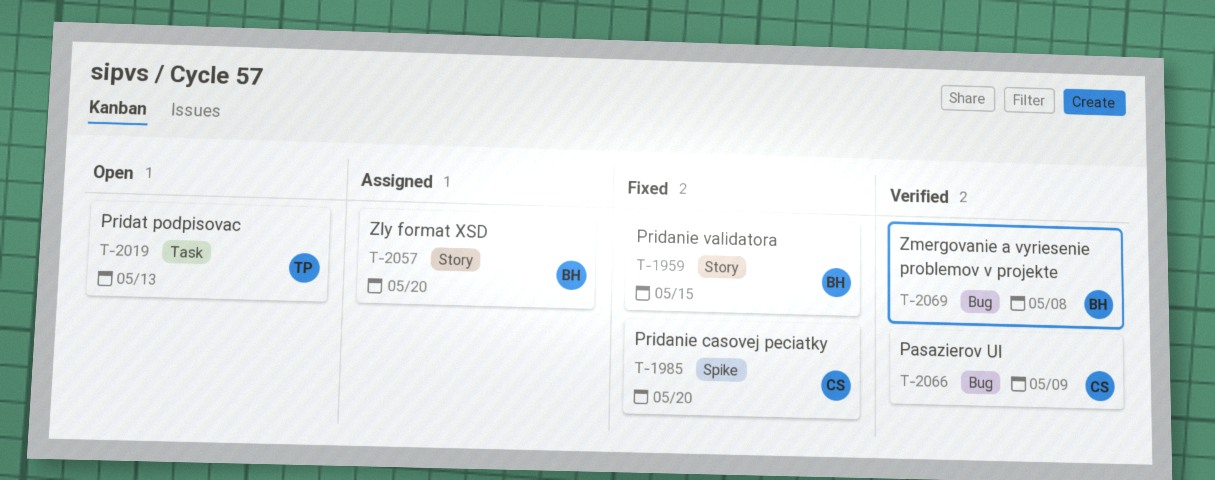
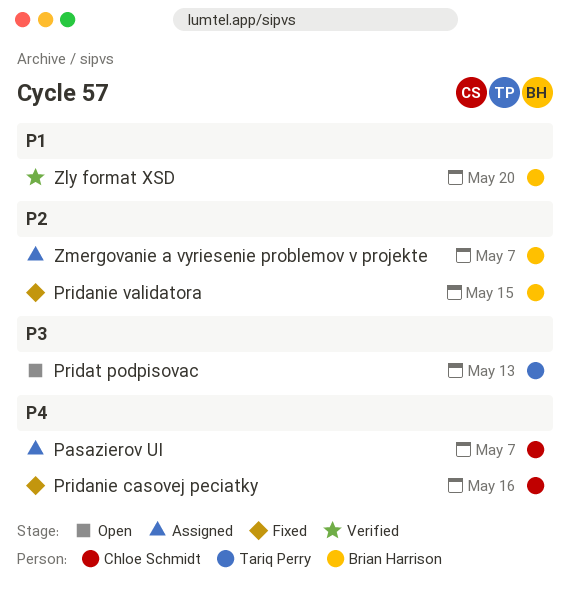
Pasazierov UI, status: Verified -> Assigned
Pasazierov UI, due: May 9 -> May 7
Pridanie casovej peciatky, due: May 20 -> May 16
Zly format XSD, status: Assigned -> Verified
Zmergovanie a vyriesenie problemov v projekte, status: Verified -> Assigned
Zmergovanie a vyriesenie problemov v projekte, due: May 8 -> May 7

